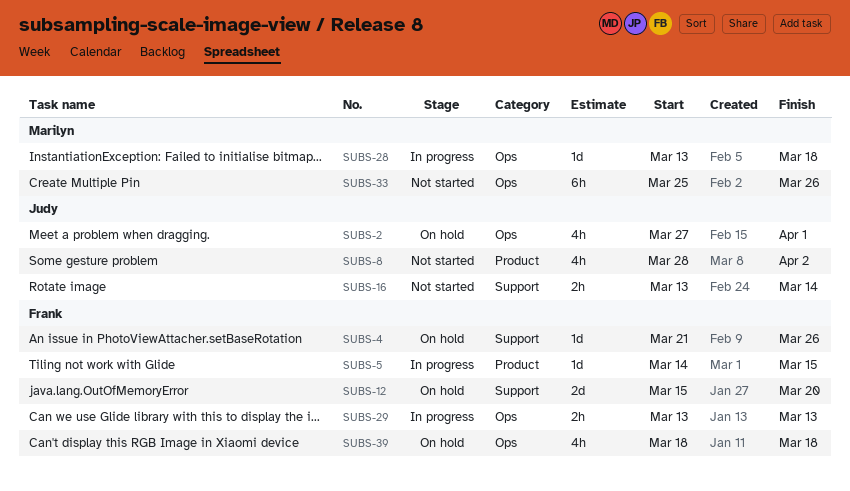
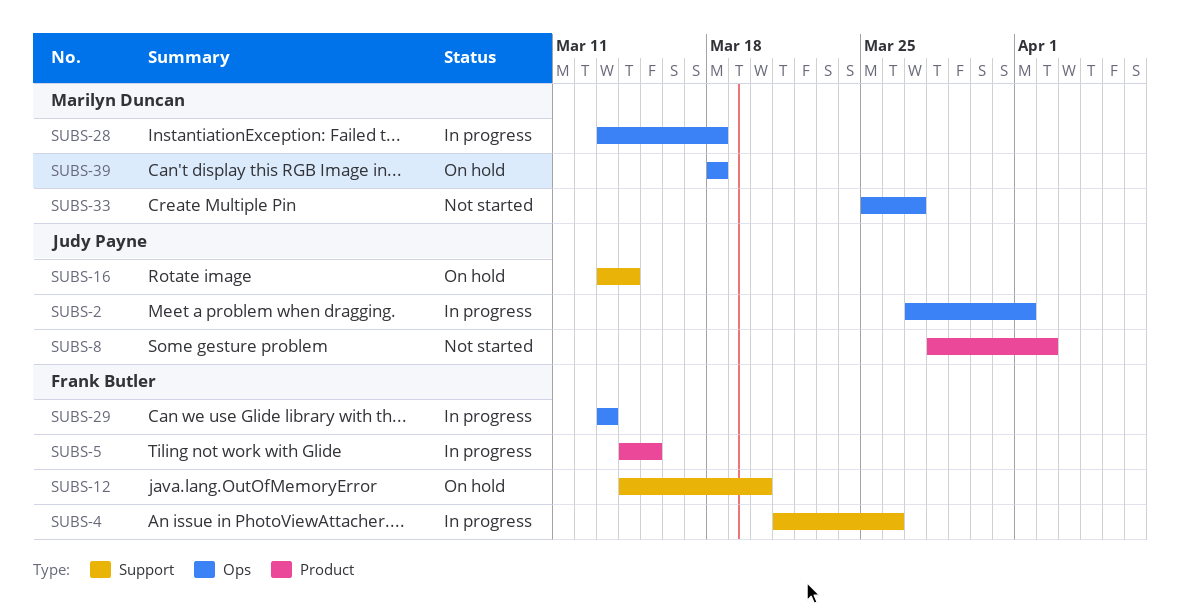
SUBS-2, status: On hold -> In progress
SUBS-4, status: On hold -> In progress
SUBS-12, start: Mar 15 -> Mar 14
SUBS-16, status: Not started -> On hold
SUBS-33, due: Mar 26 -> Mar 27
SUBS-39, owner: Frank Butler -> Marilyn Duncan

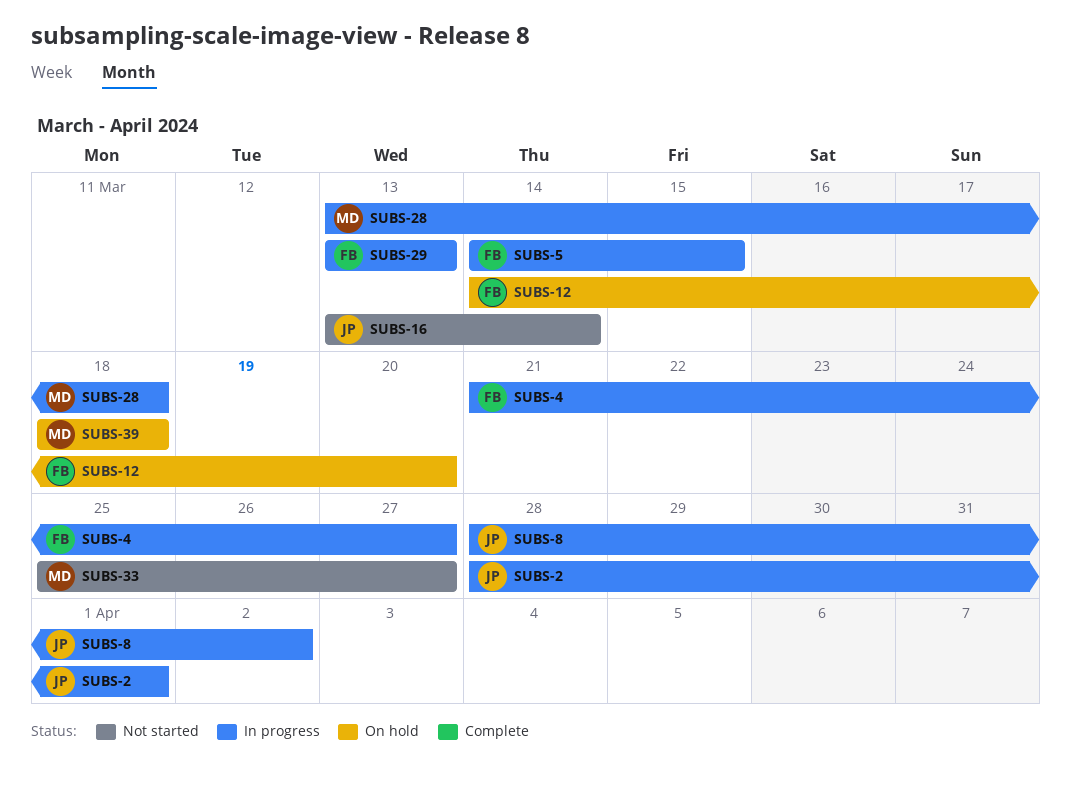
SUBS-2, start: Mar 27 -> Mar 28
SUBS-4, due: Mar 26 -> Mar 27
SUBS-8, status: Not started -> In progress
SUBS-16, status: On hold -> Not started

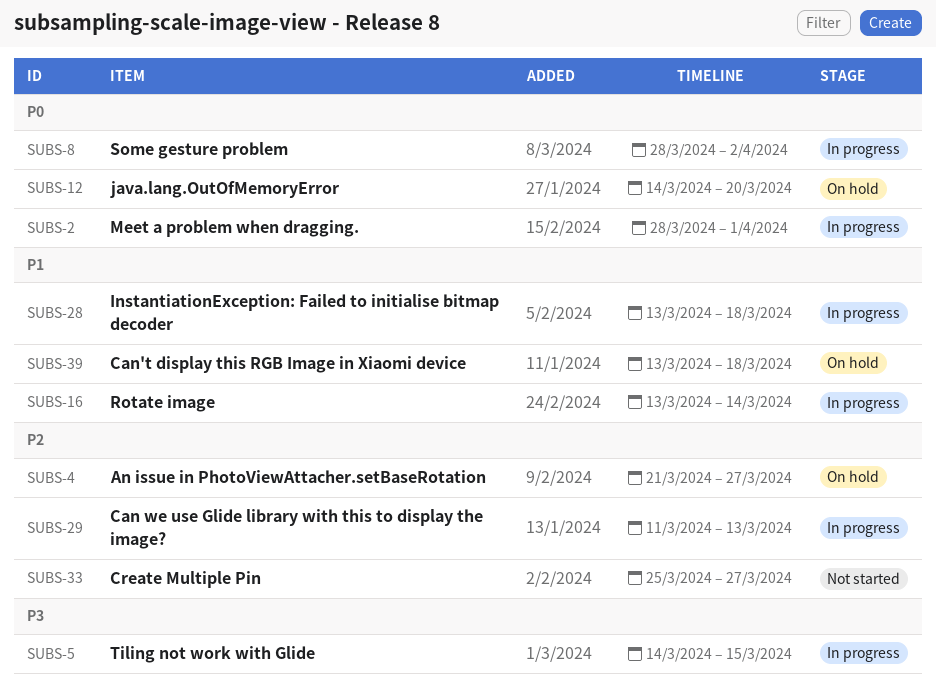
SUBS-4, status: In progress -> On hold
SUBS-16, status: Not started -> In progress
SUBS-29, start: Mar 13 -> Mar 11
SUBS-39, start: Mar 18 -> Mar 13

